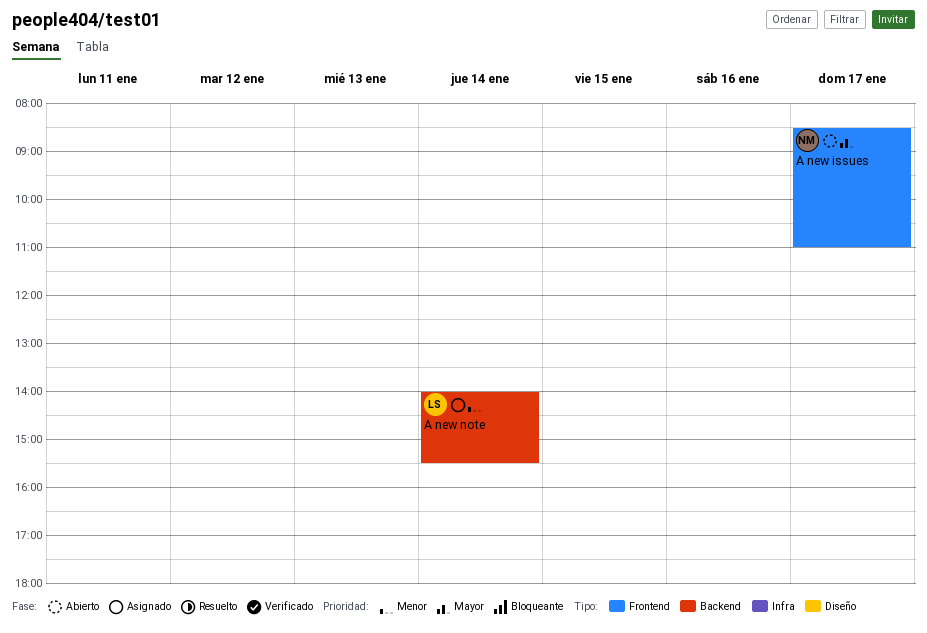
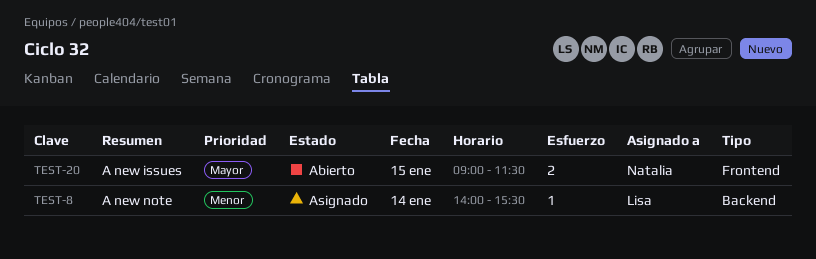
A new issues, day: Jan 17 -> Jan 15
A new issues, begins: 08:30 -> 09:00
A new issues, ends: 11:00 -> 11:30

